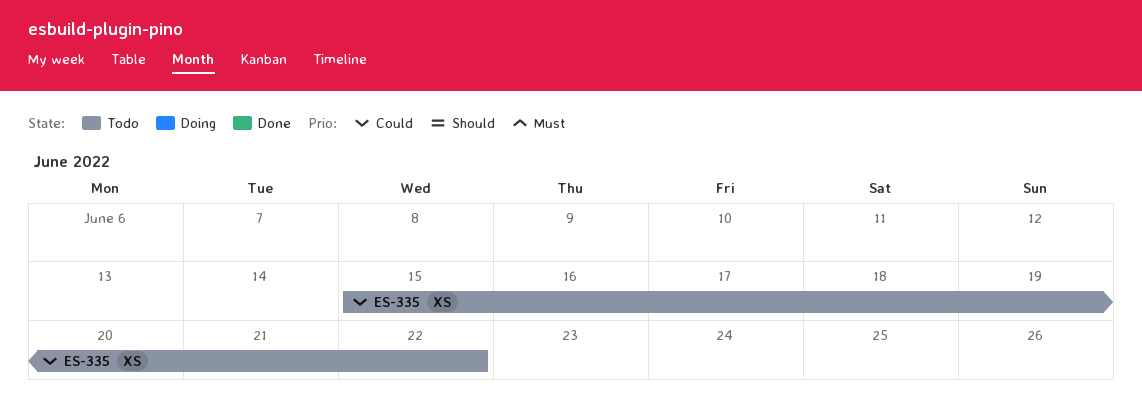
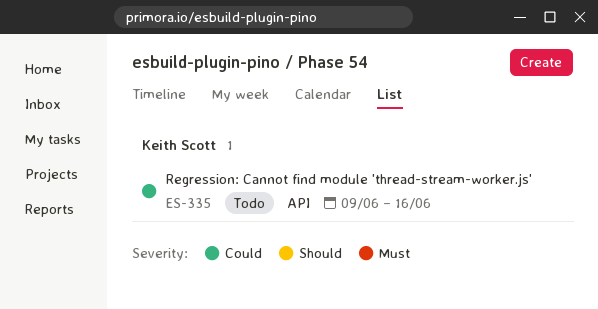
ES-335, start: Jun 15 -> Jun 9
ES-335, due: Jun 22 -> Jun 16

